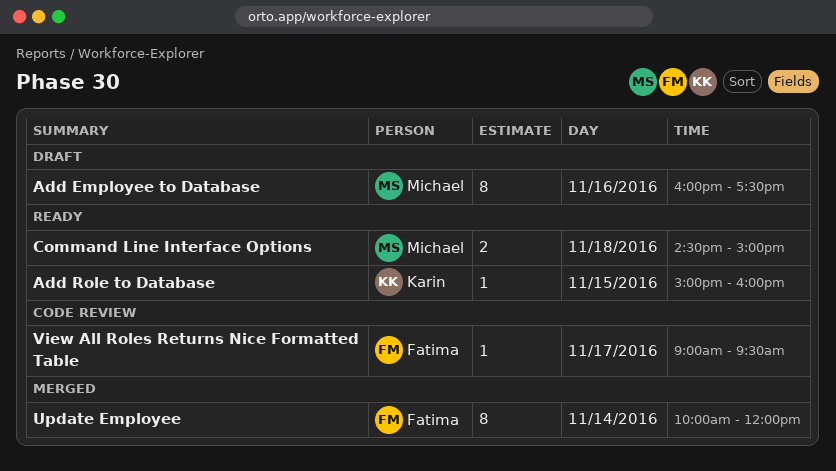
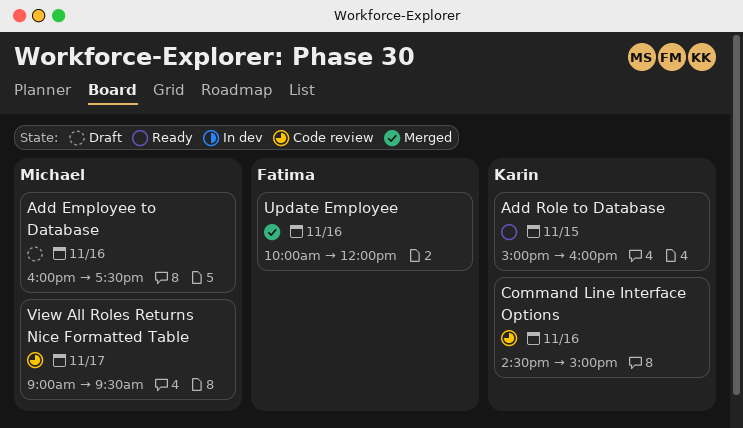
Command Line Interface Options, status: Ready -> Code review
Command Line Interface Options, owner: Michael -> Karin
Command Line Interface Options, day: Nov 18 -> Nov 16
Update Employee, day: Nov 14 -> Nov 16
View All Roles Returns Nice Formatted Table, owner: Fatima -> Michael

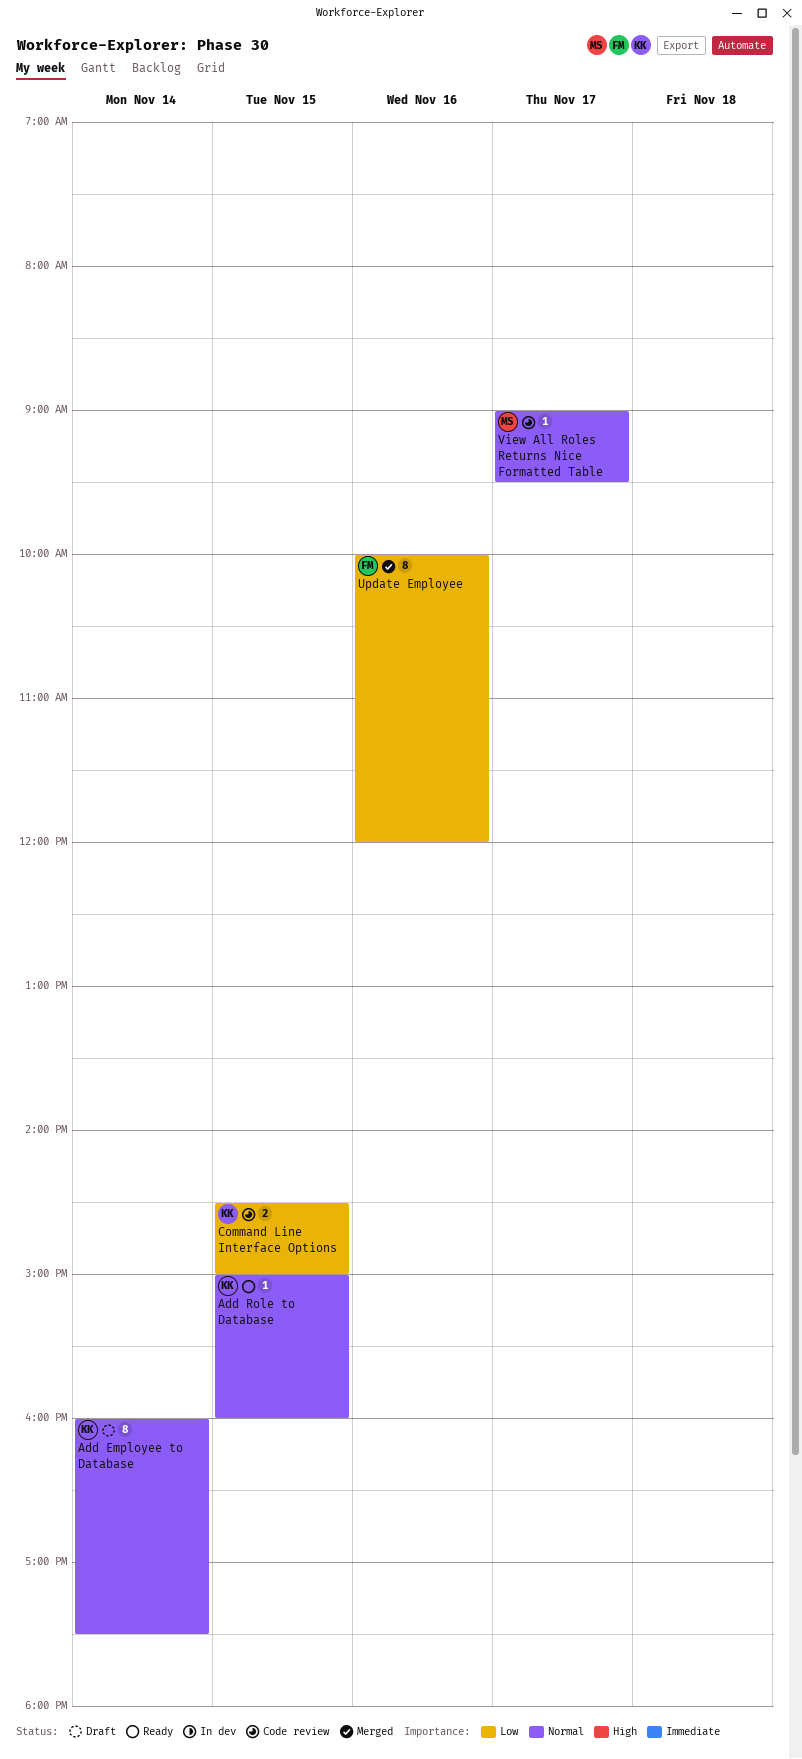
Add Employee to Database, owner: Michael -> Karin
Add Employee to Database, day: Nov 16 -> Nov 14
Command Line Interface Options, day: Nov 16 -> Nov 15

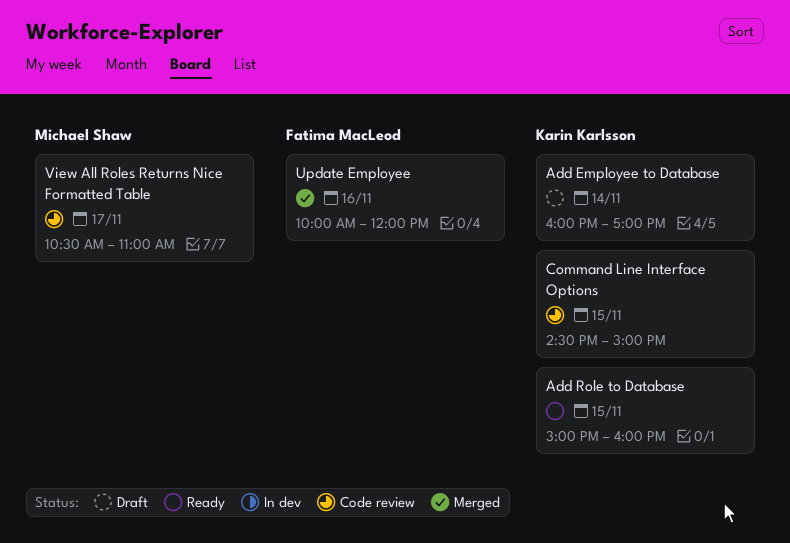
Add Employee to Database, ends: 17:30 -> 17:00
View All Roles Returns Nice Formatted Table, begins: 09:00 -> 10:30
View All Roles Returns Nice Formatted Table, ends: 09:30 -> 11:00

